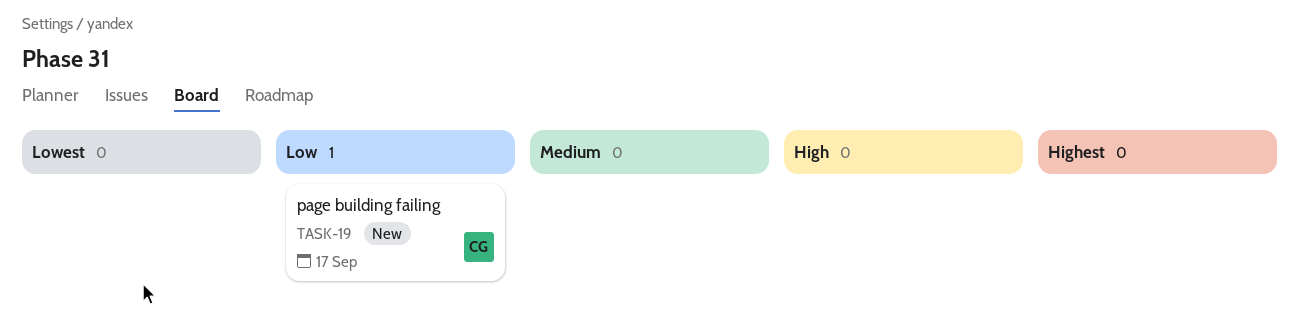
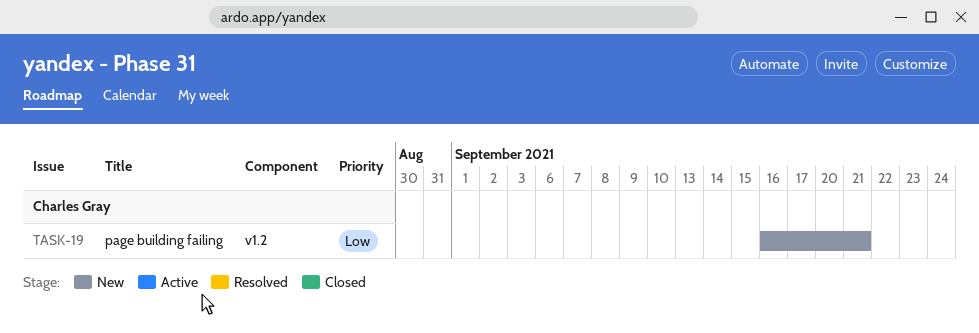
TASK-19, due: Sep 17 -> Sep 21

